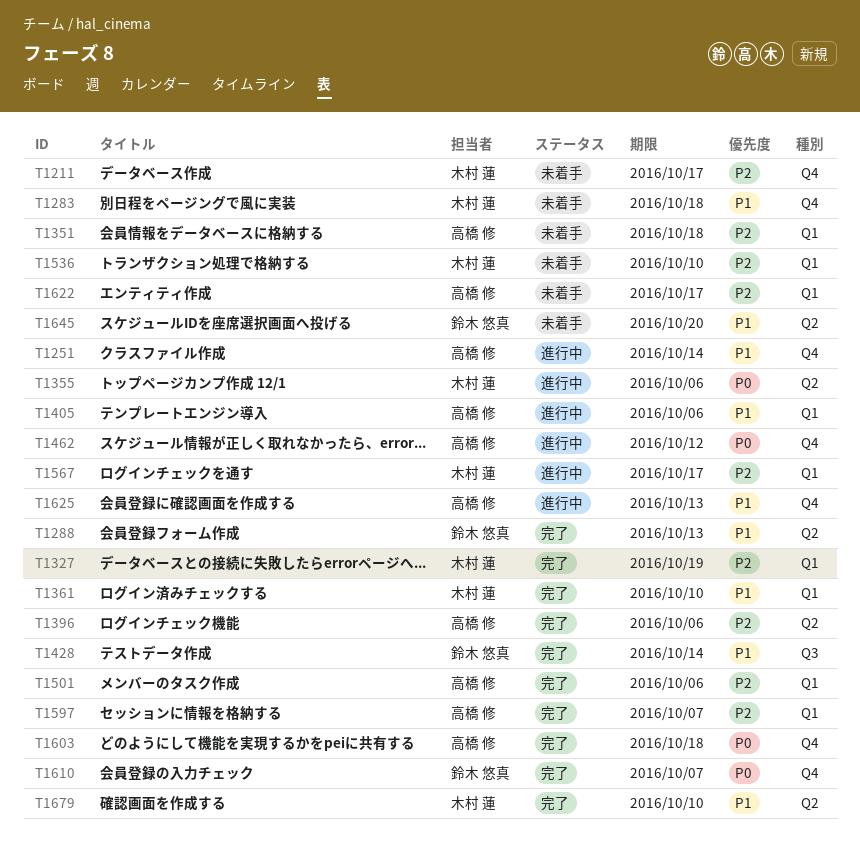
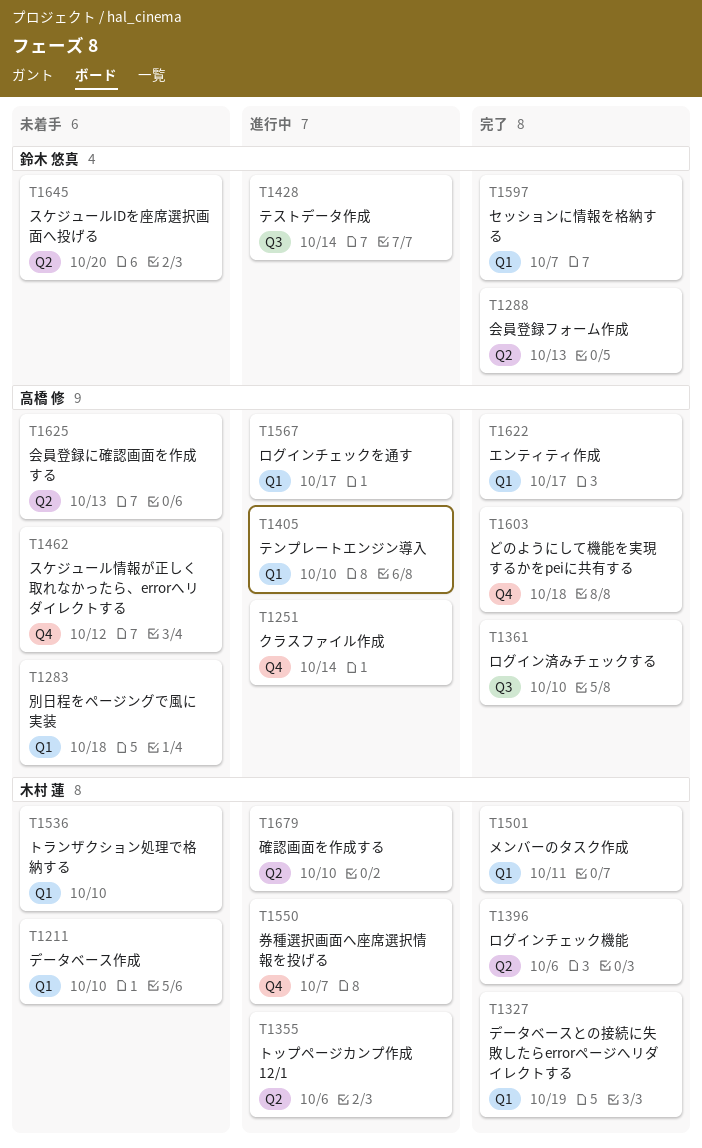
T1211, label: Q4 -> Q1
T1211, due: Oct 17 -> Oct 10
T1283, owner: 木村 蓮 -> 高橋 修
T1283, label: Q4 -> Q1
T1351: present -> none
T1361, owner: 木村 蓮 -> 高橋 修
T1361, label: Q1 -> Q3
T1396, owner: 高橋 修 -> 木村 蓮
T1405, due: Oct 6 -> Oct 10
T1428, status: 完了 -> 進行中
T1462, status: 進行中 -> 未着手
T1501, owner: 高橋 修 -> 木村 蓮
T1501, due: Oct 6 -> Oct 11
T1550: none -> present
T1567, owner: 木村 蓮 -> 高橋 修
T1597, owner: 高橋 修 -> 鈴木 悠真
T1610: present -> none
T1622, status: 未着手 -> 完了
T1625, status: 進行中 -> 未着手
T1625, label: Q4 -> Q2
T1679, status: 完了 -> 進行中

